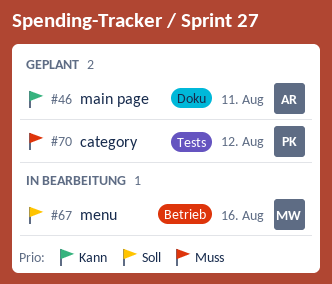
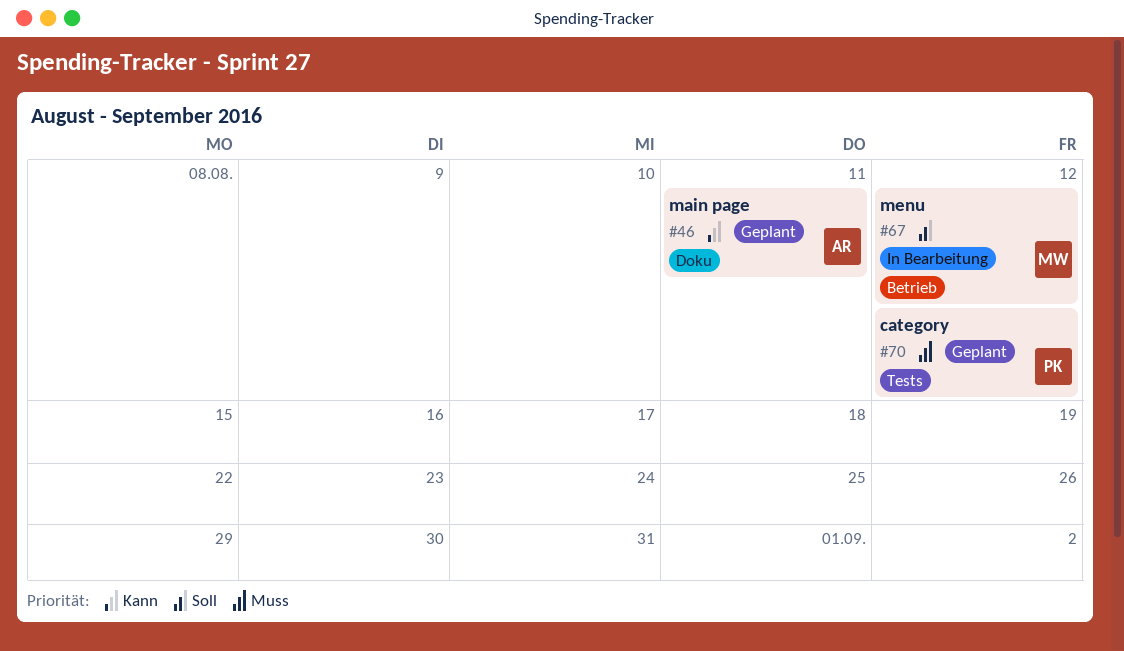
#67, due: Aug 16 -> Aug 12

